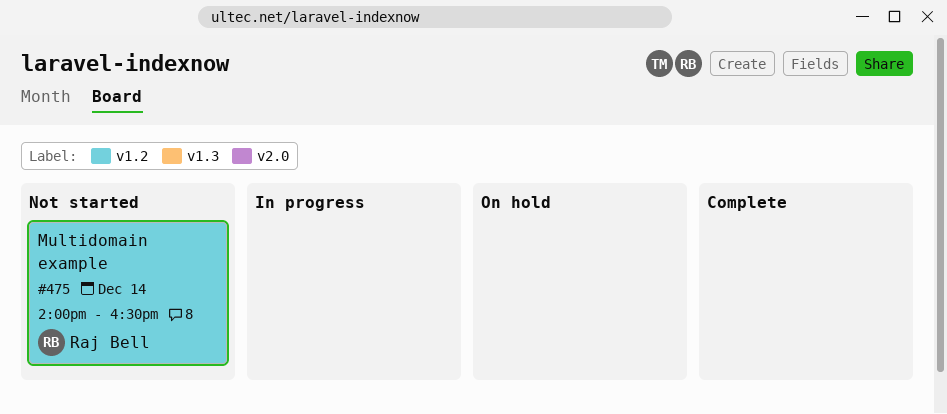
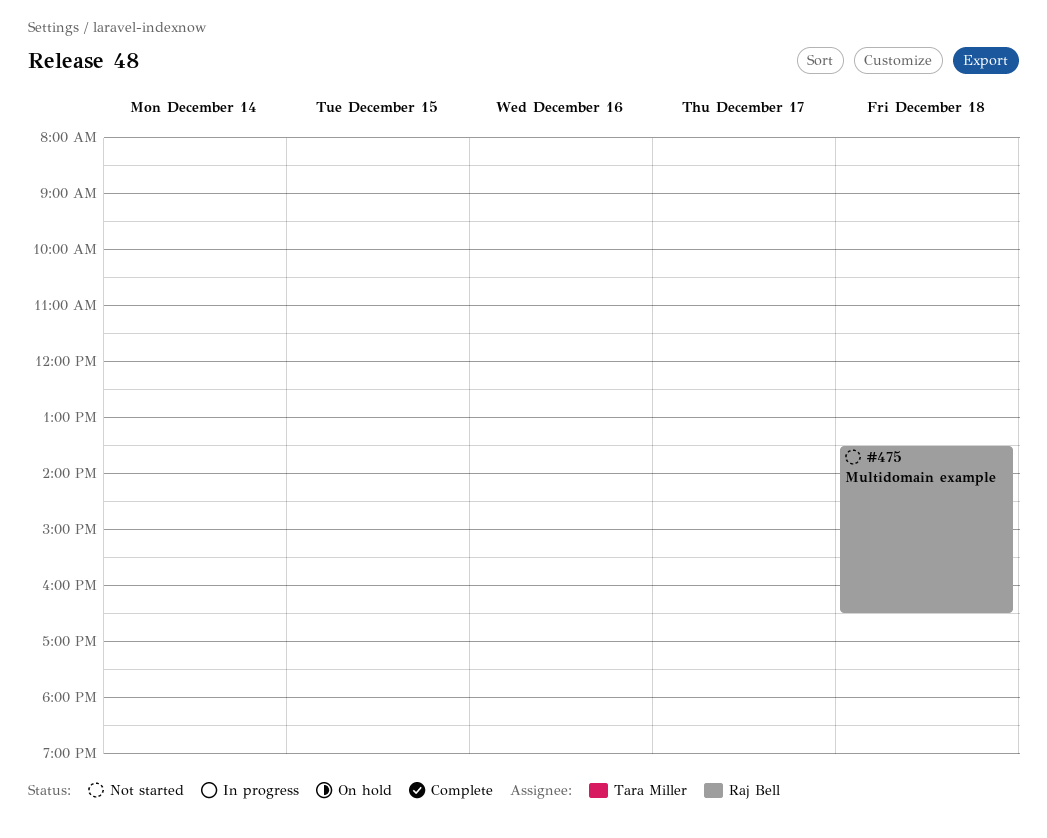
#475, day: Dec 14 -> Dec 18
#475, begins: 14:00 -> 13:30

